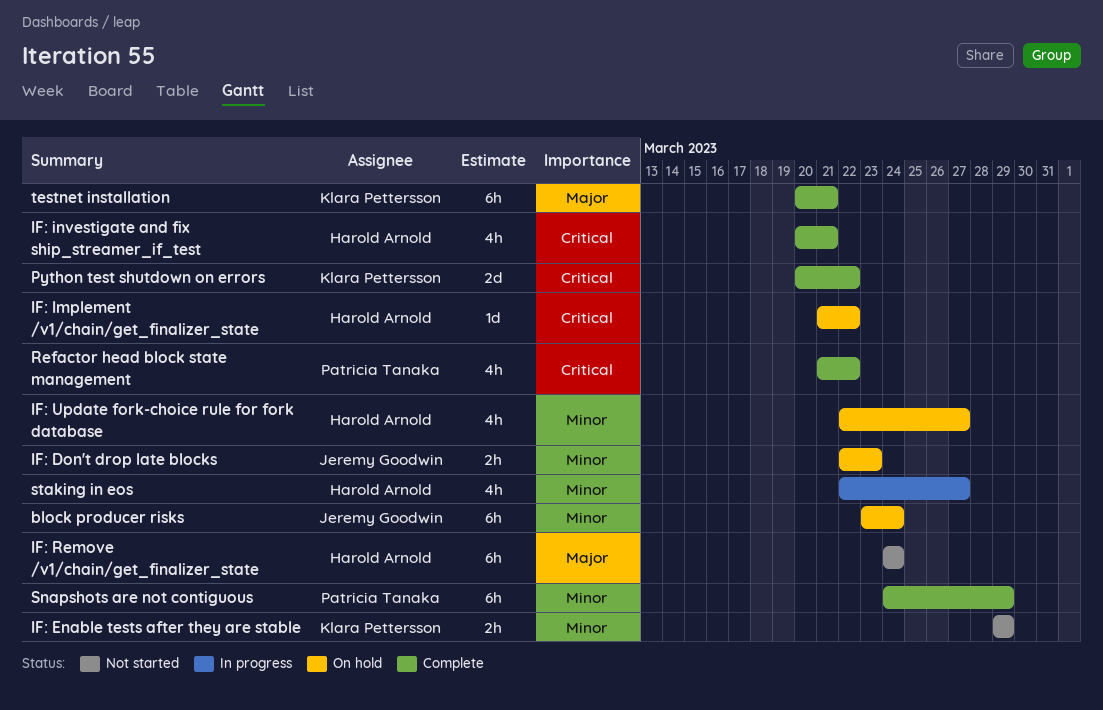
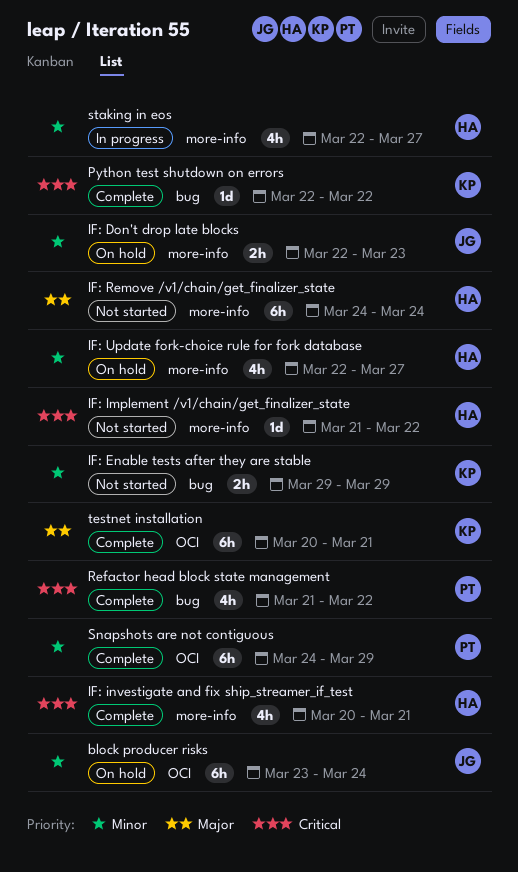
IF: Implement /v1/chain/get_finalizer_state, status: On hold -> Not started
Python test shutdown on errors, estimate: 2d -> 1d
Python test shutdown on errors, start: Mar 20 -> Mar 22

